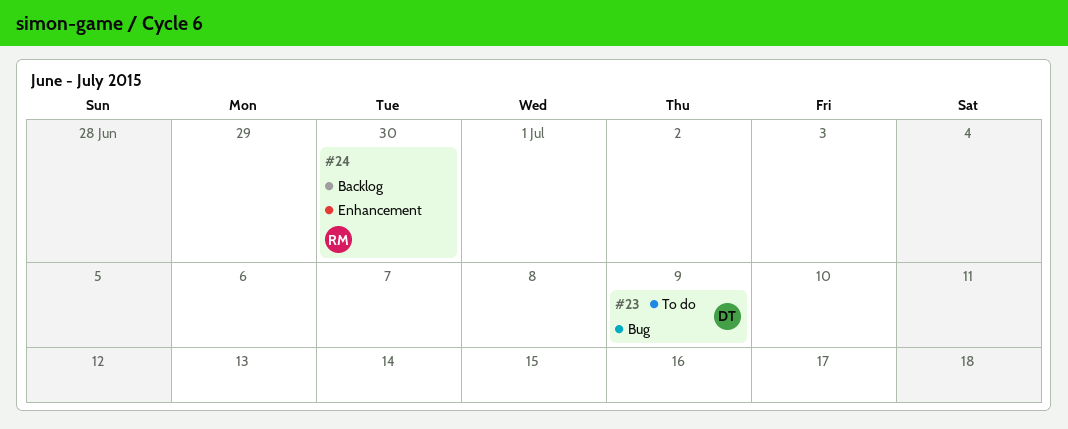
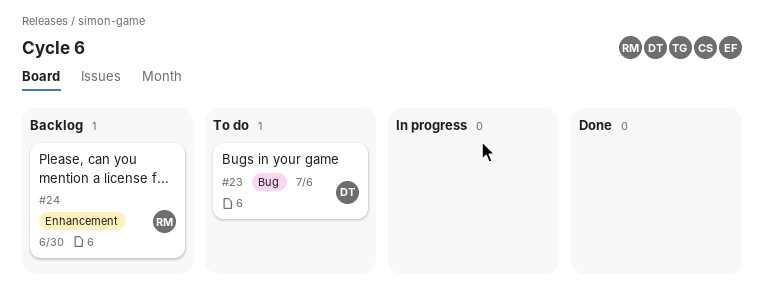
#23, due: Jul 9 -> Jul 6

